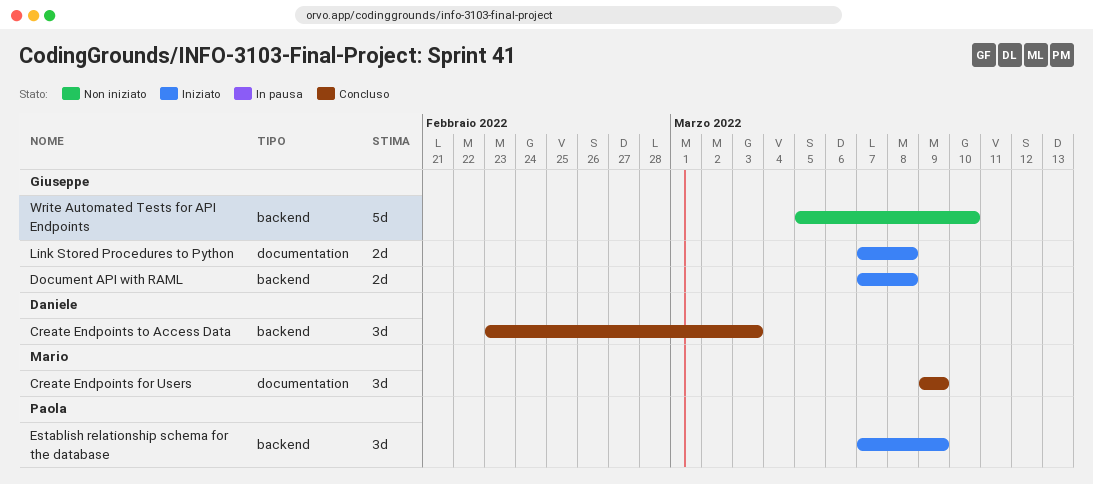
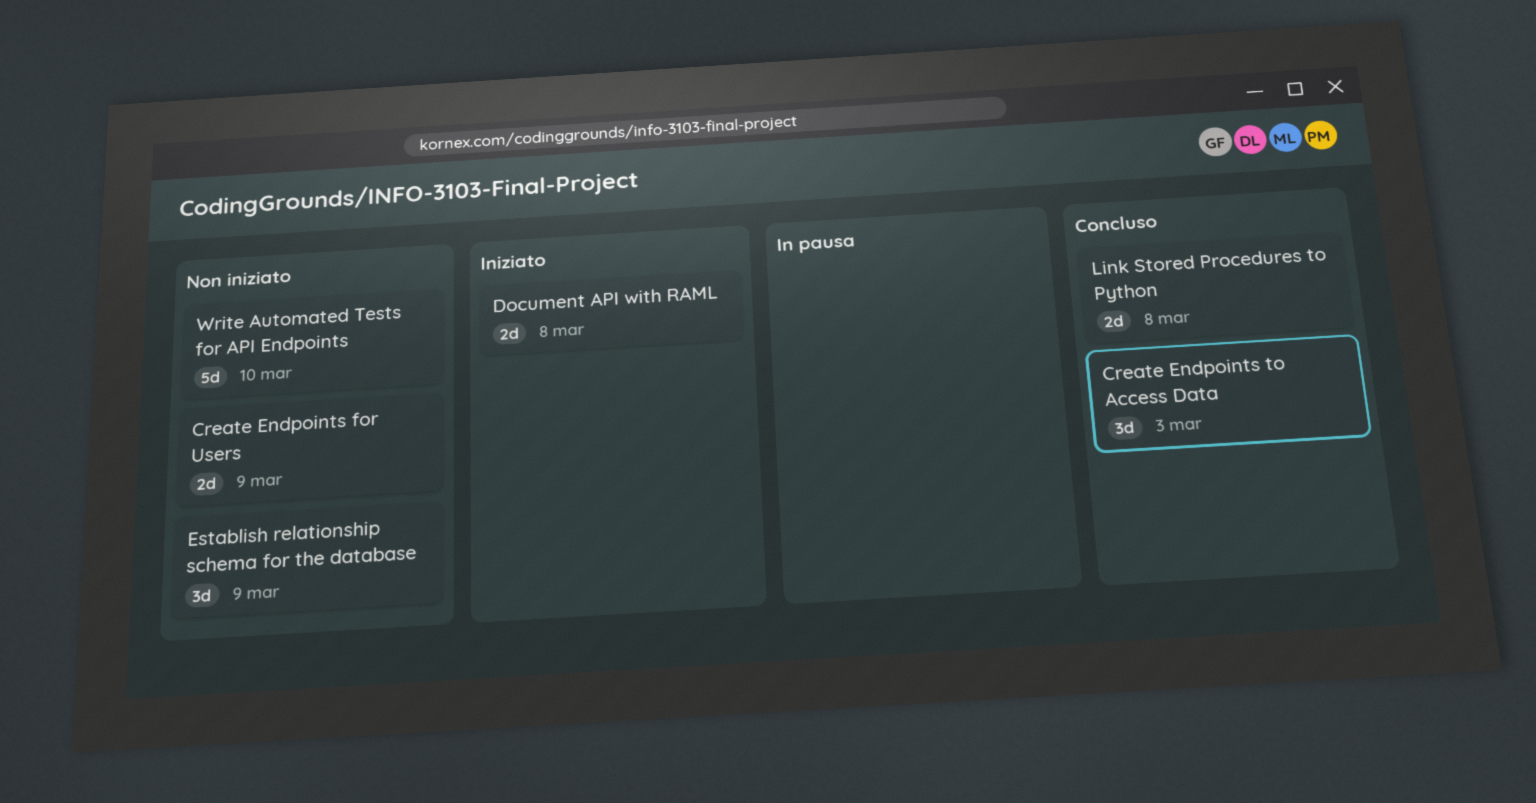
Create Endpoints for Users, status: Concluso -> Non iniziato
Create Endpoints for Users, estimate: 3d -> 2d
Establish relationship schema for the database, status: Iniziato -> Non iniziato
Link Stored Procedures to Python, status: Iniziato -> Concluso

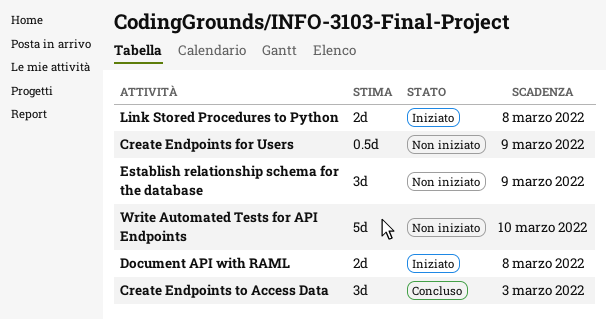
Create Endpoints for Users, estimate: 2d -> 0.5d
Link Stored Procedures to Python, status: Concluso -> Iniziato

